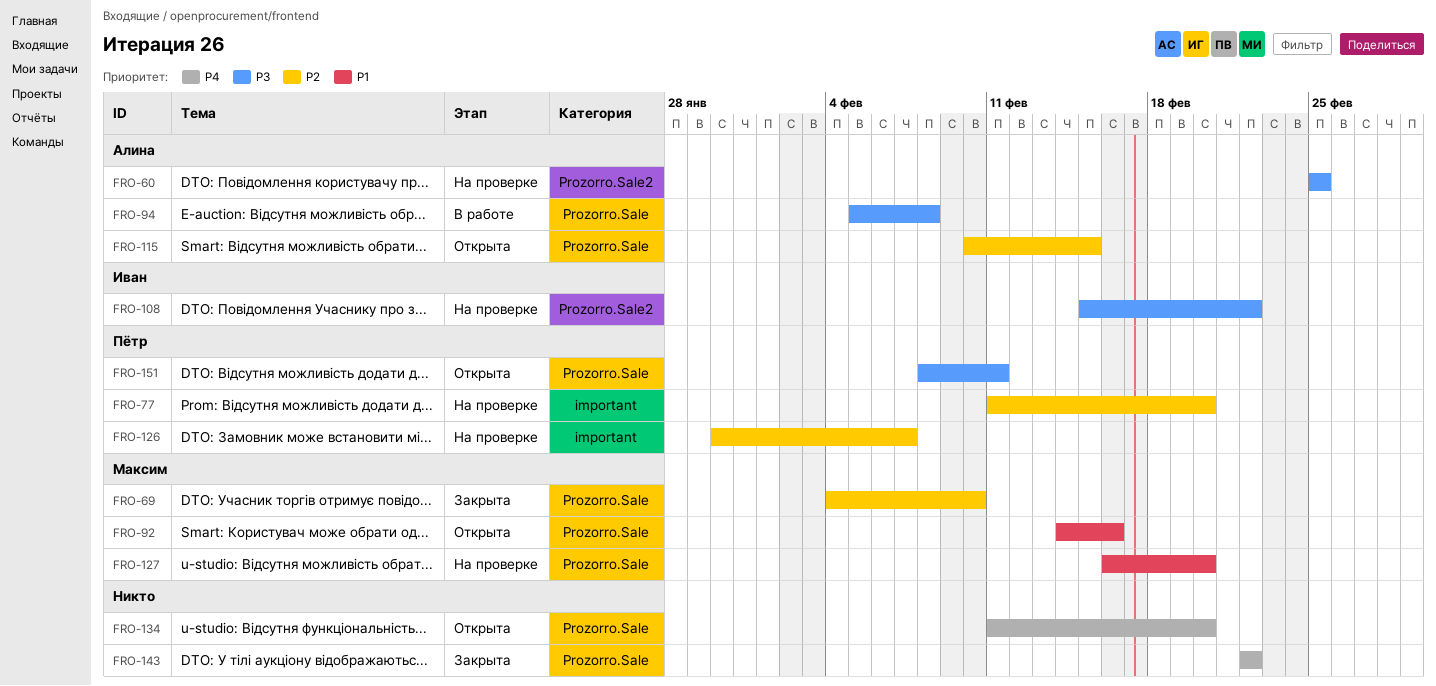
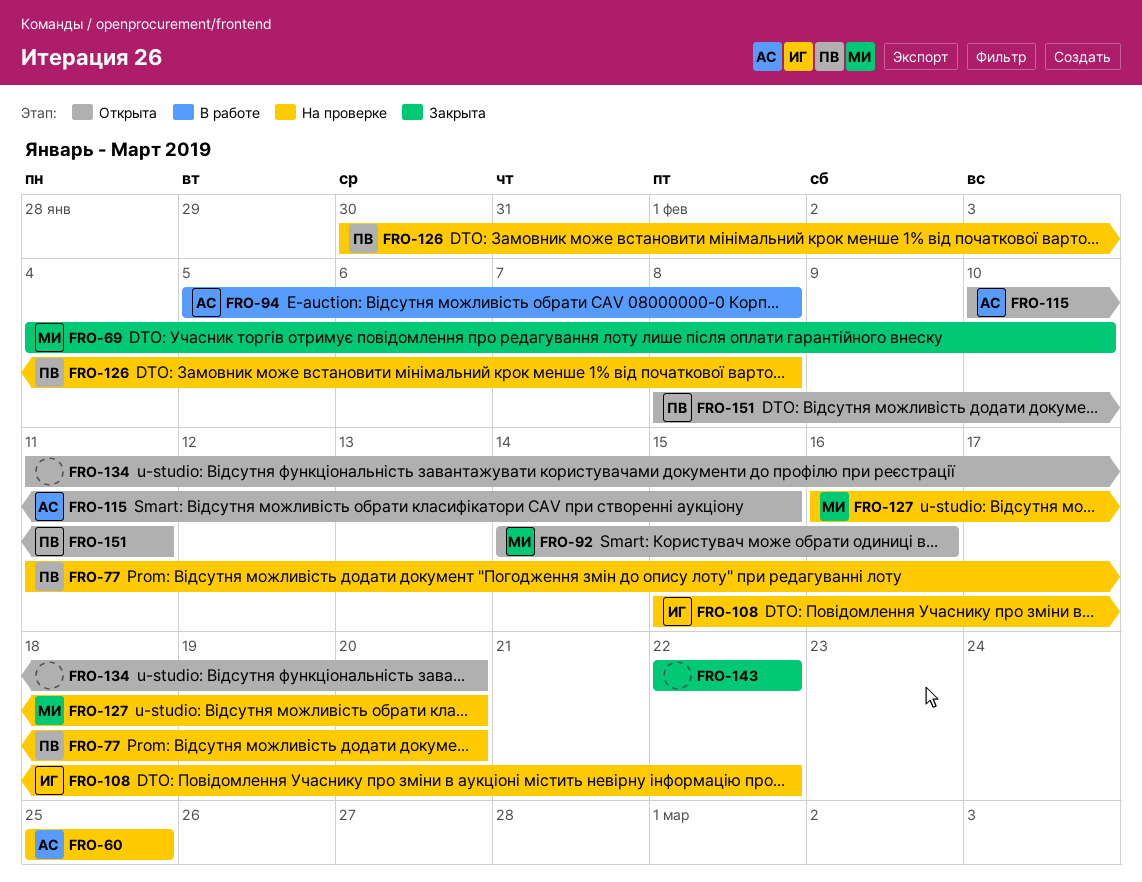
FRO-126, due: Feb 7 -> Feb 8

